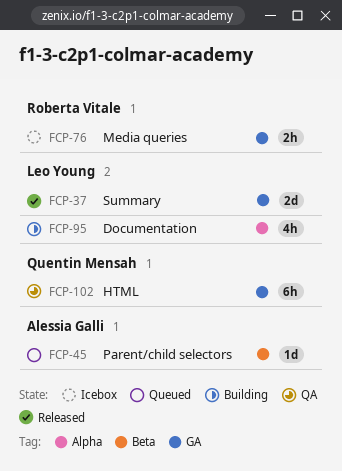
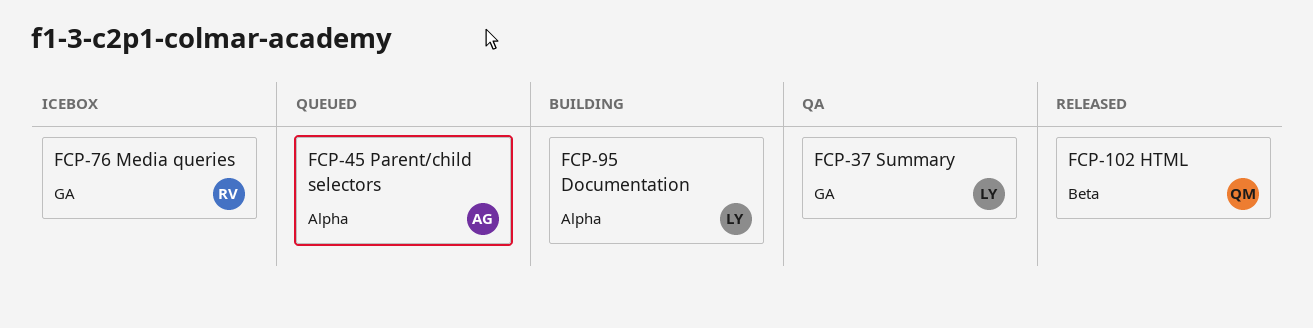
FCP-37, status: Released -> QA
FCP-45, label: Beta -> Alpha
FCP-102, status: QA -> Released
FCP-102, label: GA -> Beta

